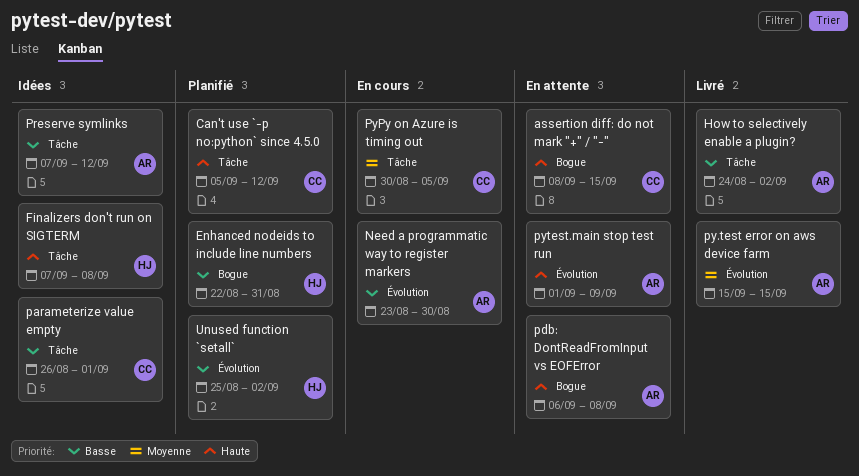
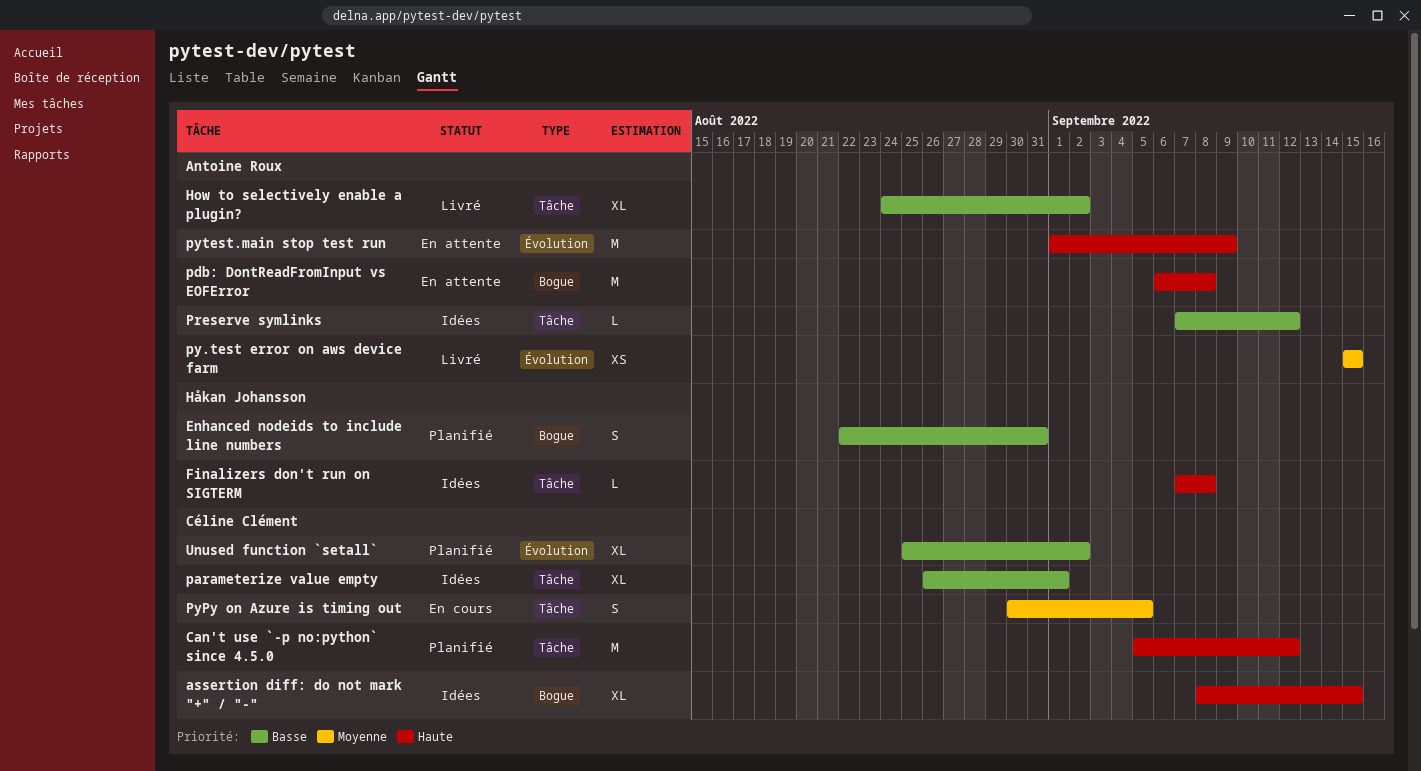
assertion diff: do not mark "+" / "-", status: En attente -> Idées
Need a programmatic way to register markers: present -> none
Unused function `setall`, owner: Håkan Johansson -> Céline Clément

